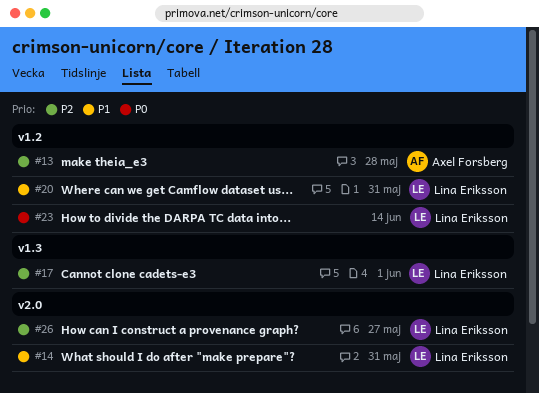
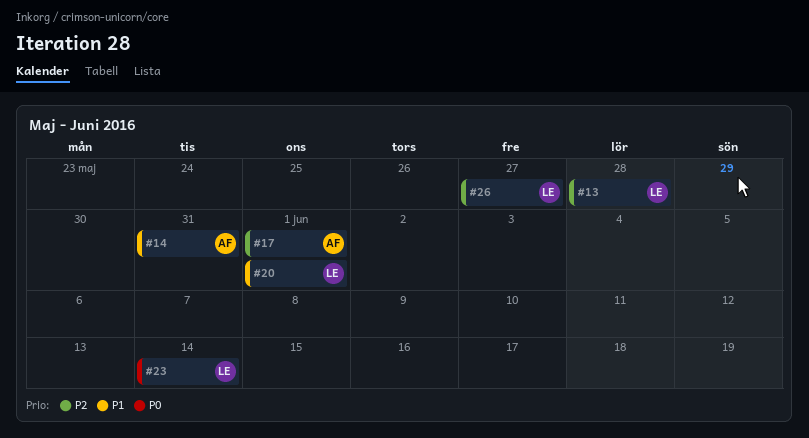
#13, owner: Axel Forsberg -> Lina Eriksson
#14, owner: Lina Eriksson -> Axel Forsberg
#17, owner: Lina Eriksson -> Axel Forsberg
#20, due: May 31 -> Jun 1

